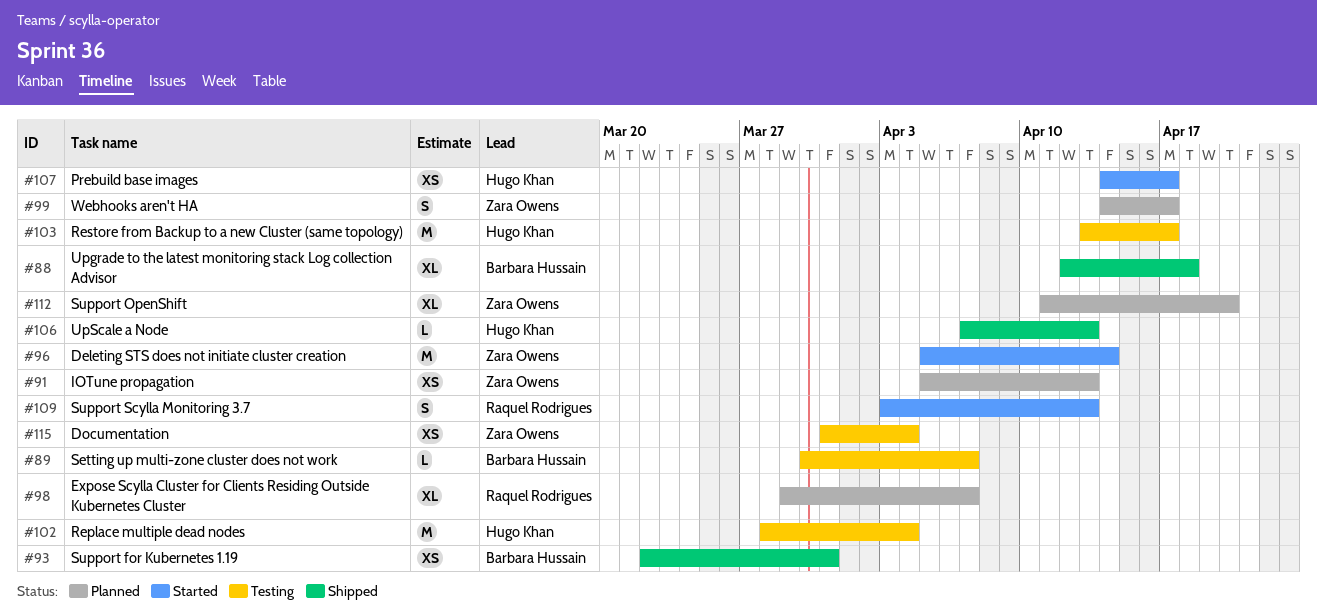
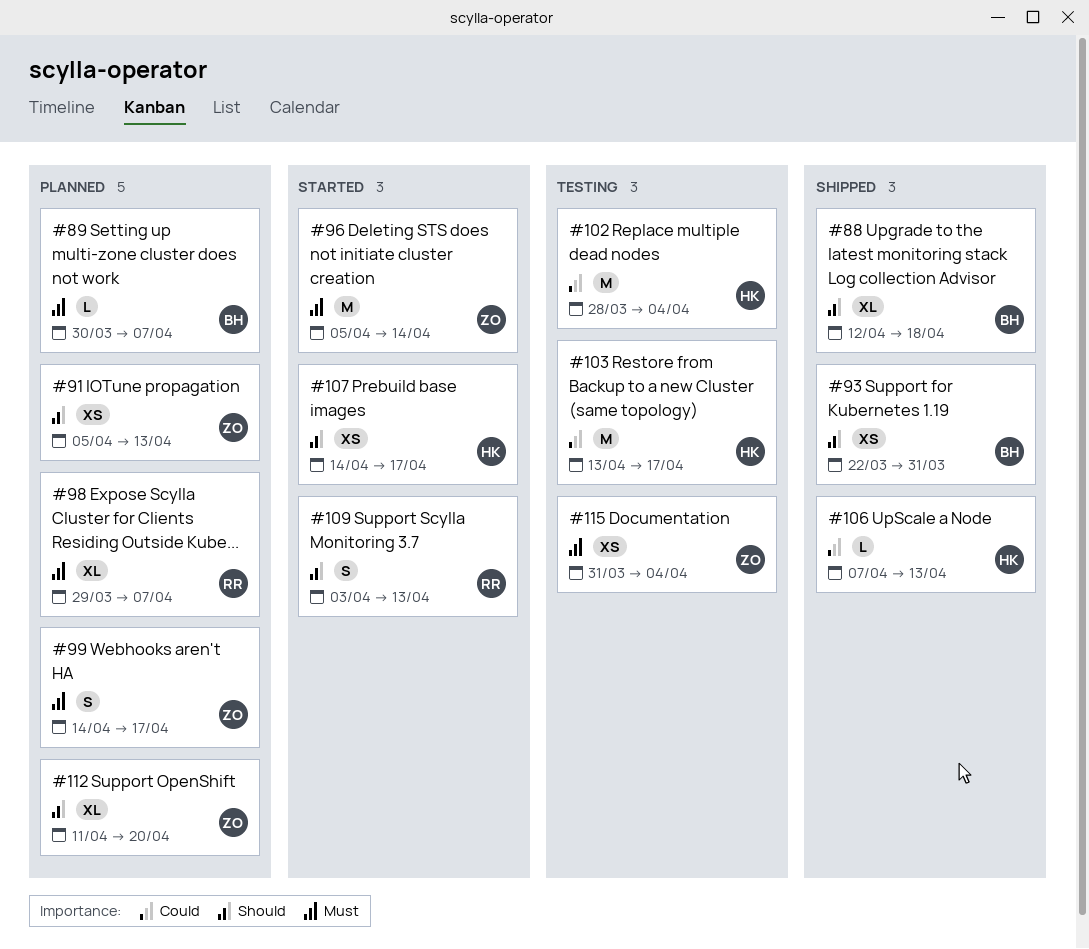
#89, status: Testing -> Planned

